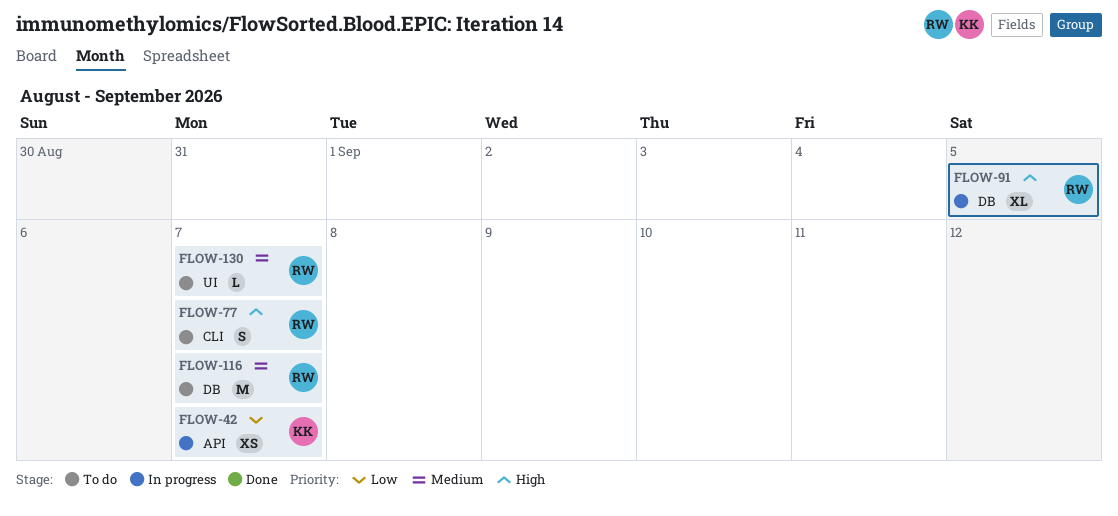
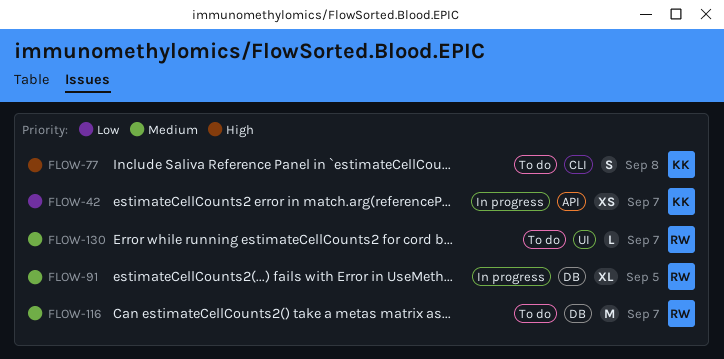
FLOW-77, owner: RW -> KK
FLOW-77, due: Sep 7 -> Sep 8
FLOW-91, priority: High -> Medium

